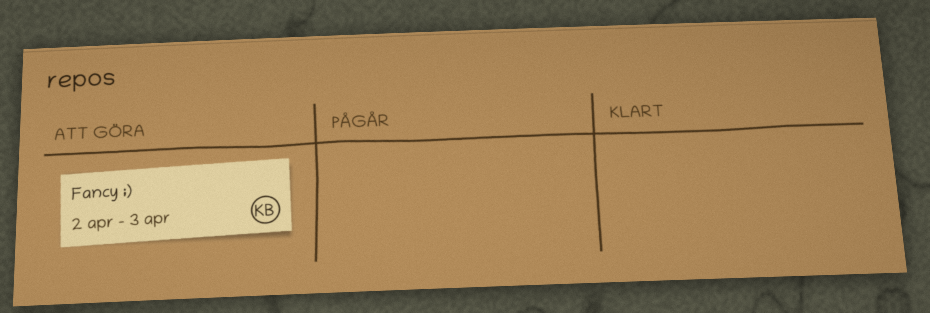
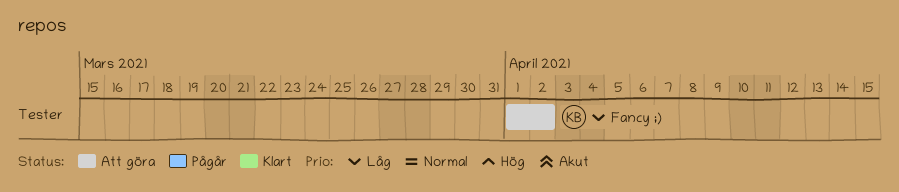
Fancy ;), start: Apr 2 -> Apr 1
Fancy ;), due: Apr 3 -> Apr 2

